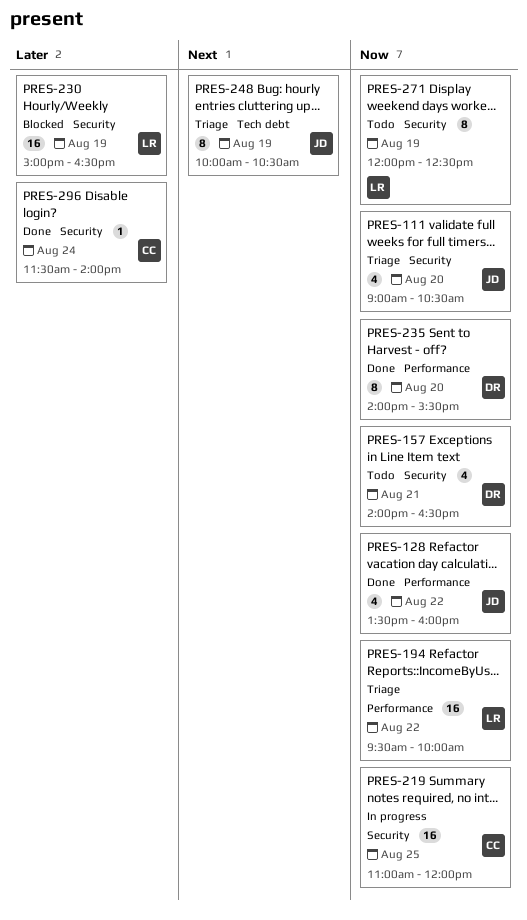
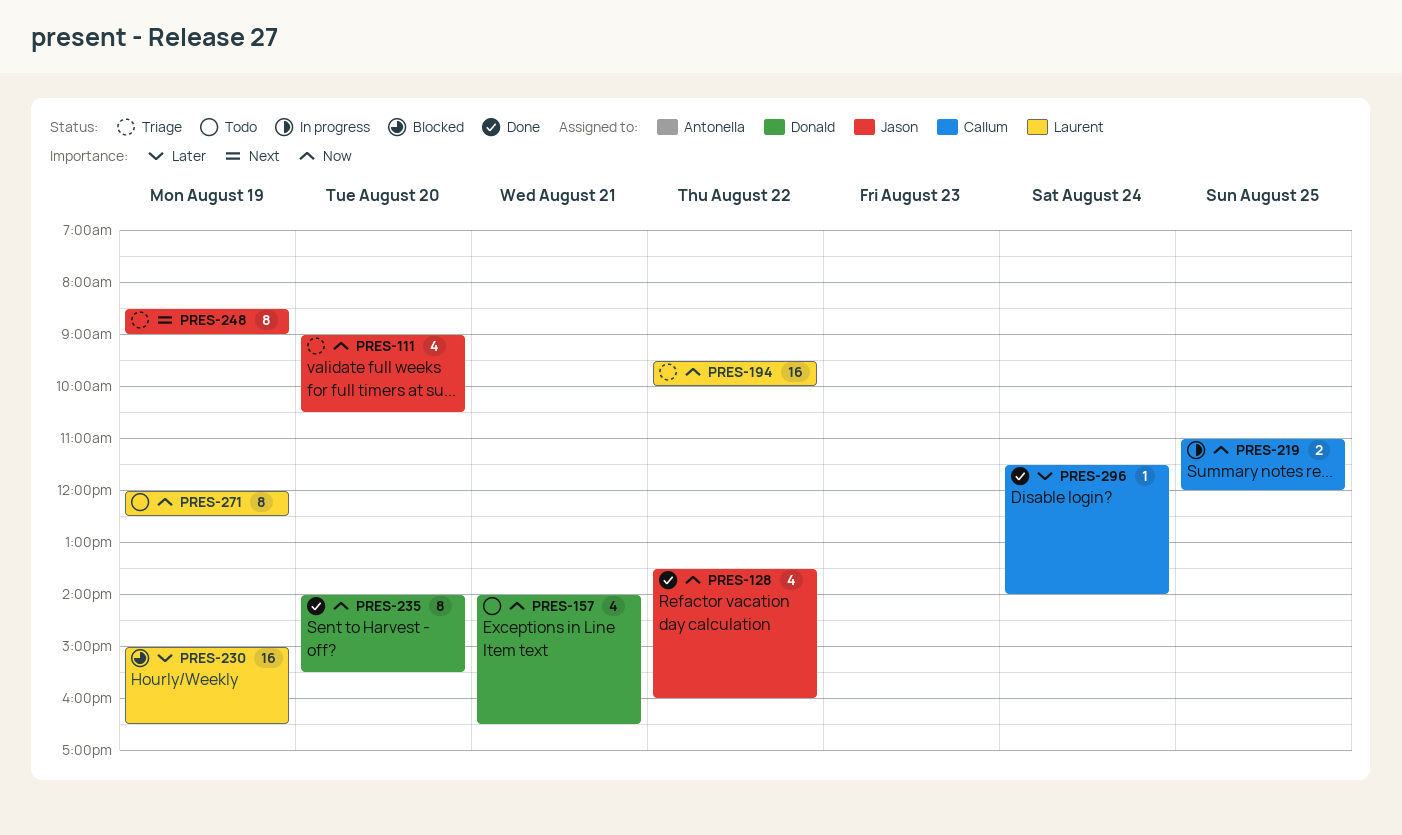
PRES-219, estimate: 16 -> 2
PRES-248, begins: 10:00 -> 08:30
PRES-248, ends: 10:30 -> 09:00

